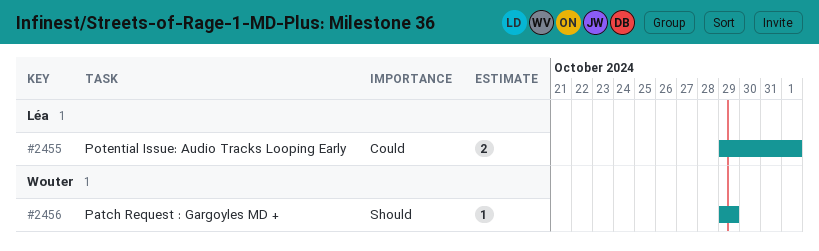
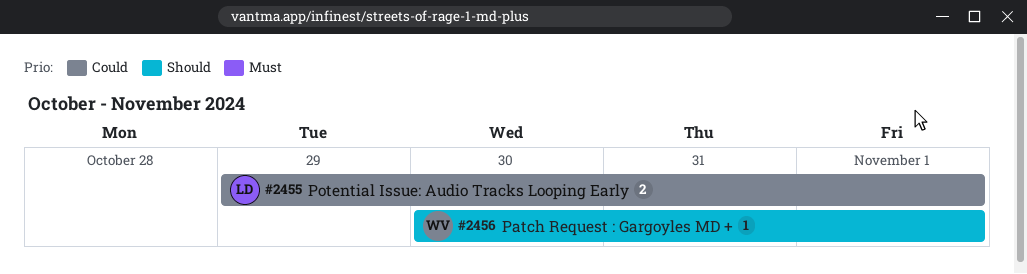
#2456, start: Oct 29 -> Oct 30
#2456, due: Oct 29 -> Nov 1

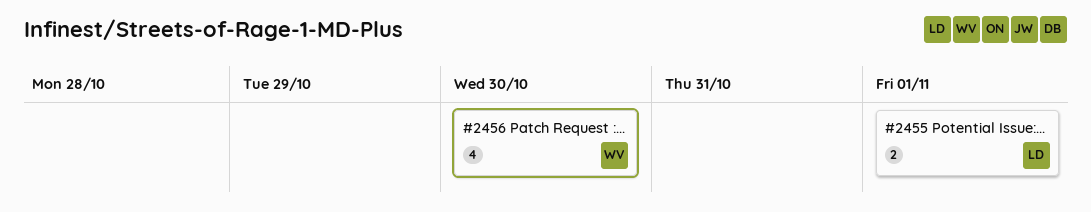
#2456, estimate: 1 -> 4
#2456, due: Nov 1 -> Oct 30

